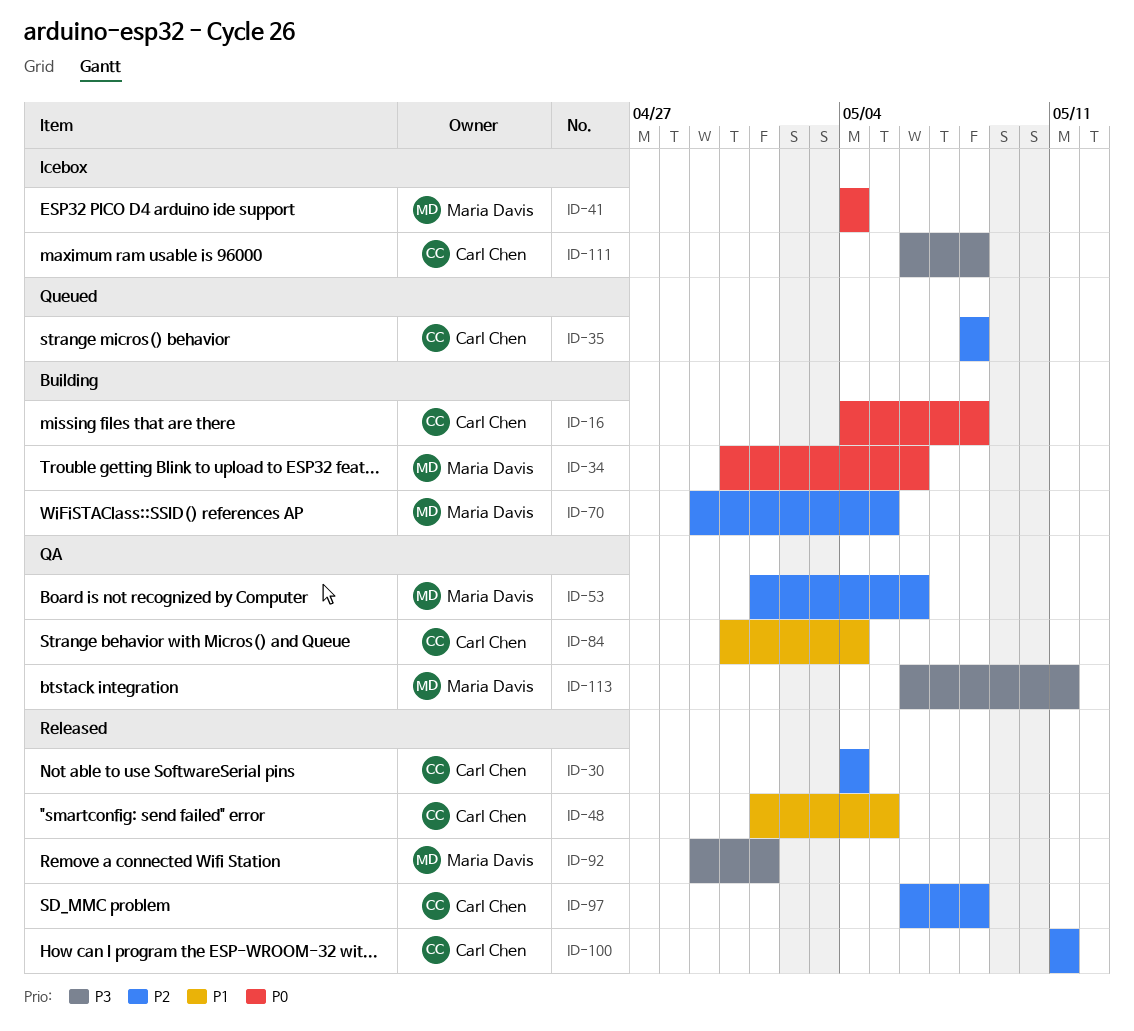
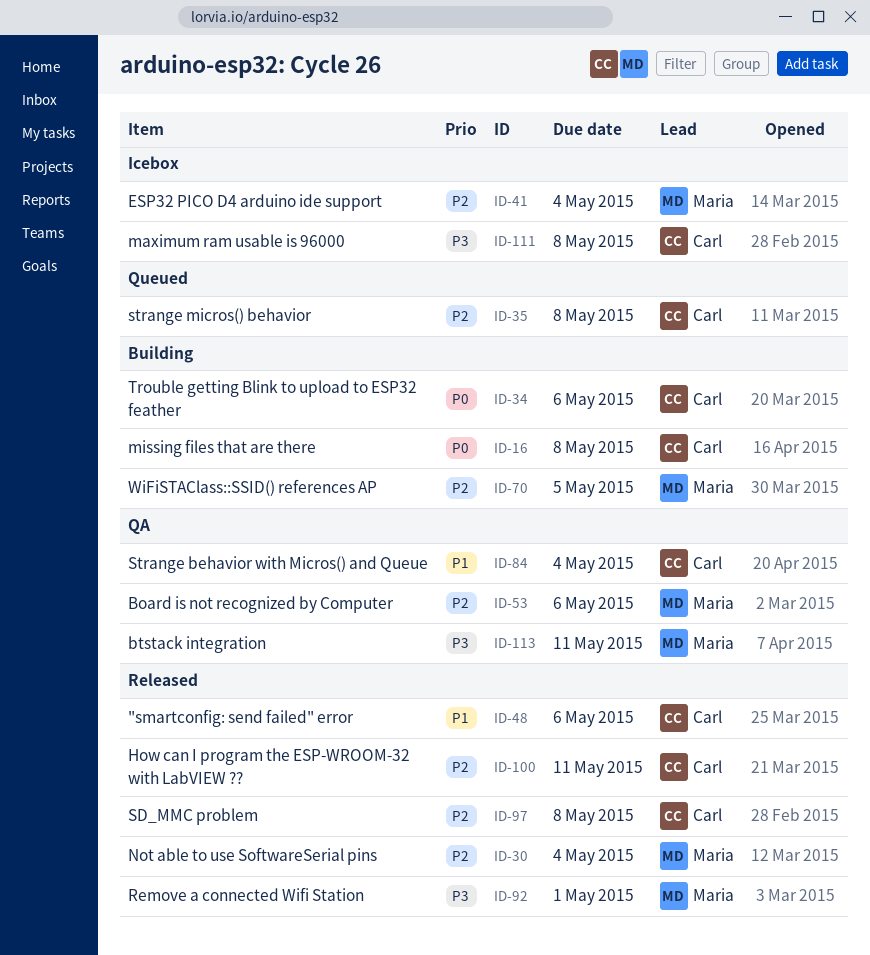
ID-30, owner: Carl Chen -> Maria Davis
ID-34, owner: Maria Davis -> Carl Chen
ID-41, priority: P0 -> P2
ID-48, due: May 5 -> May 6

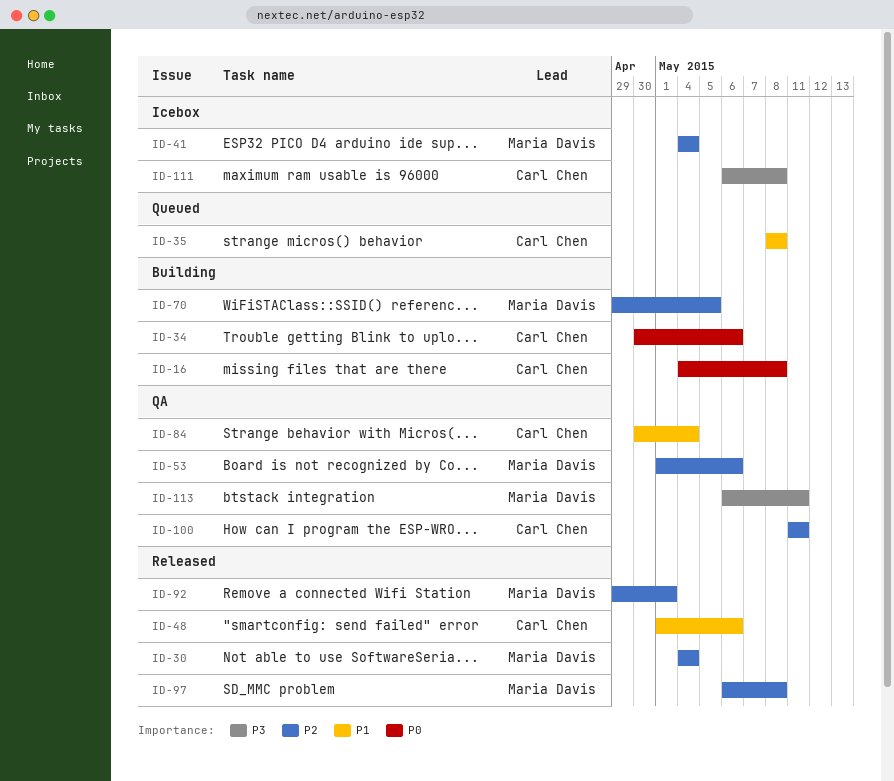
ID-35, priority: P2 -> P1
ID-92, priority: P3 -> P2
ID-97, owner: Carl Chen -> Maria Davis
ID-100, status: Released -> QA

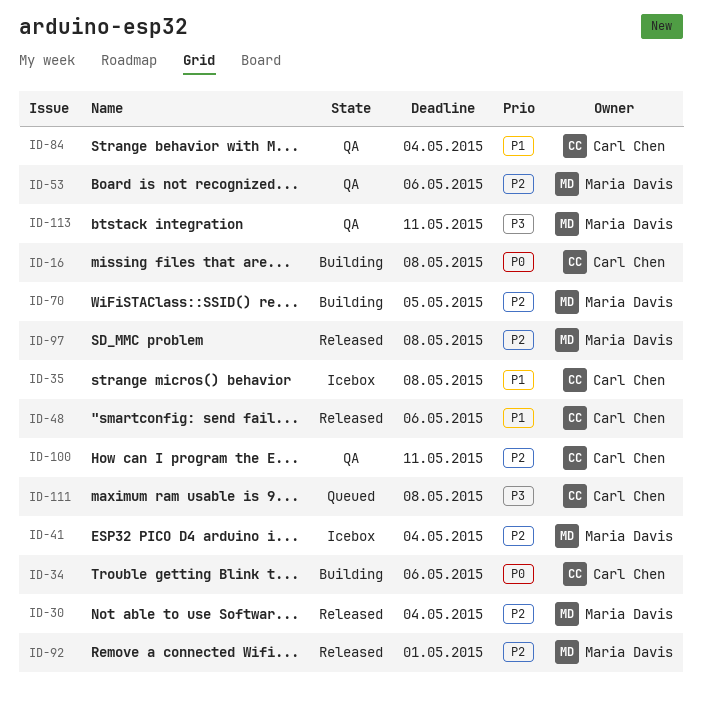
ID-35, status: Queued -> Icebox
ID-111, status: Icebox -> Queued

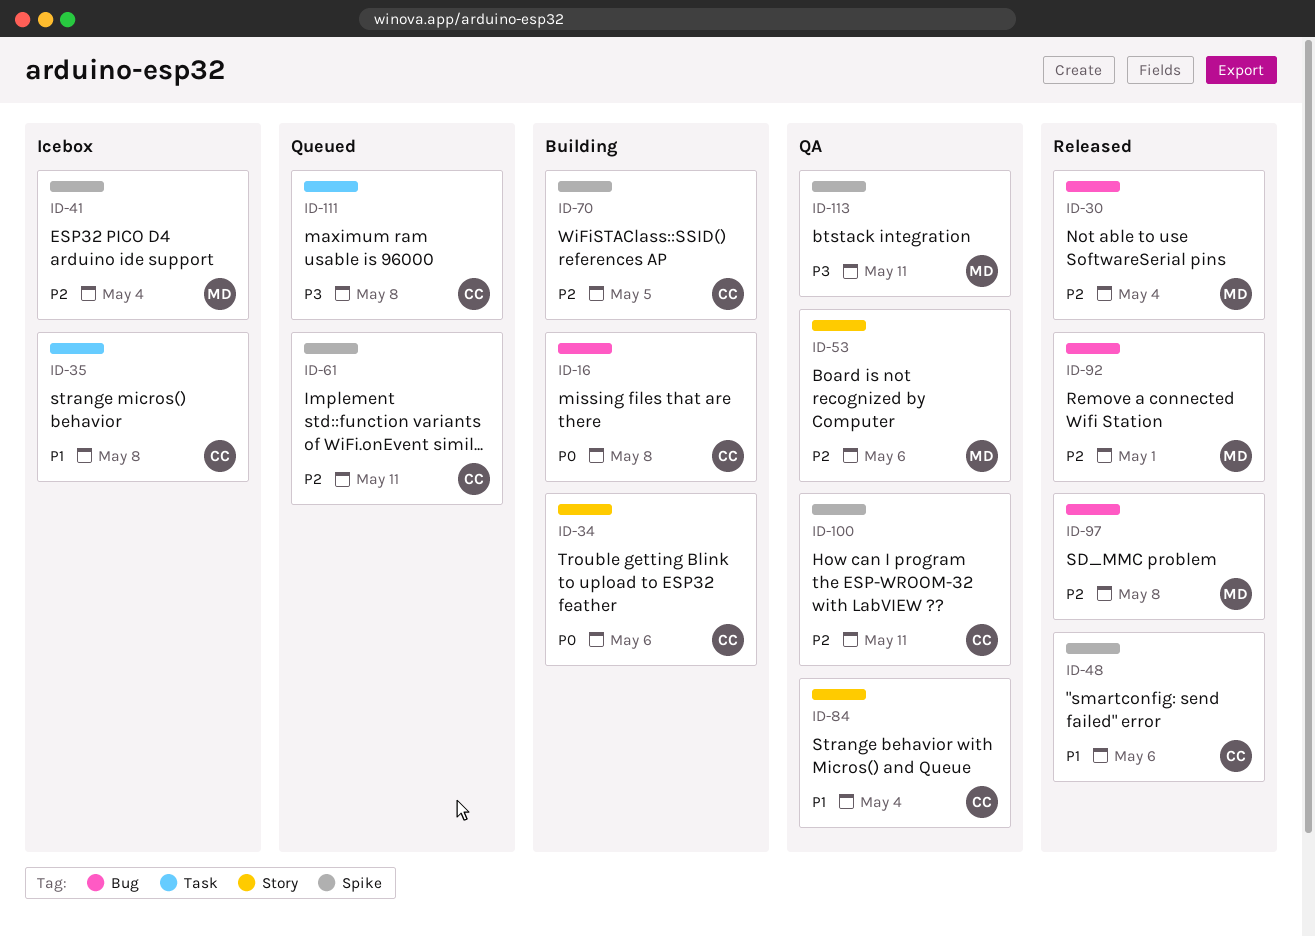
ID-61: none -> present
ID-70, owner: Maria Davis -> Carl Chen

